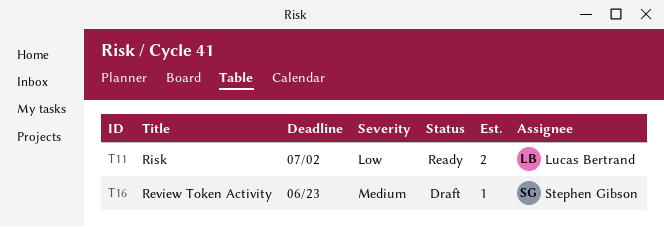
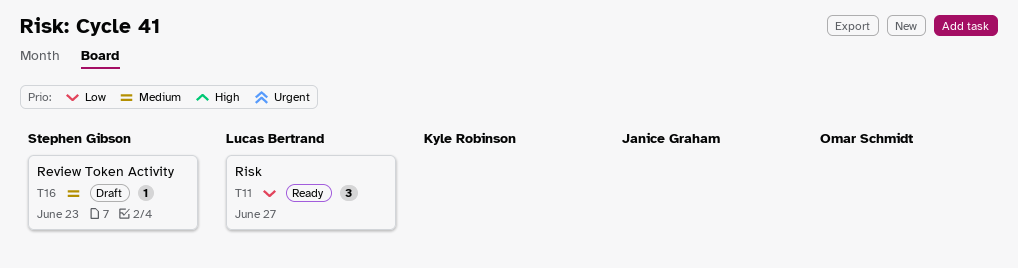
T11, estimate: 2 -> 3
T11, due: Jul 2 -> Jun 27

